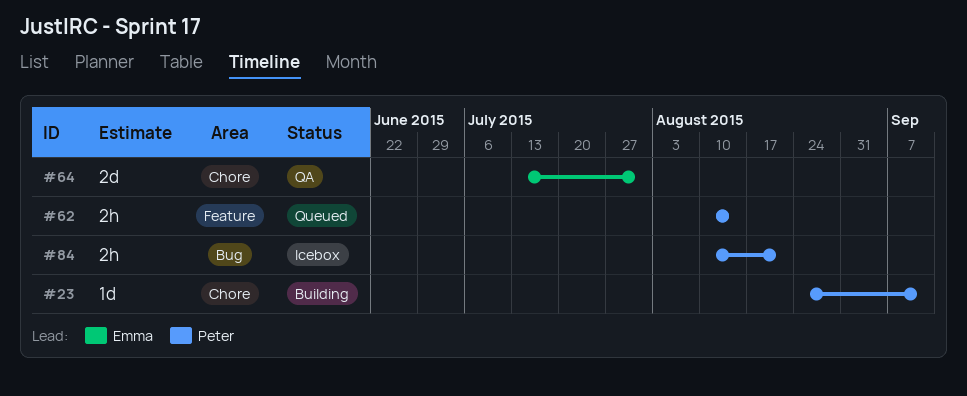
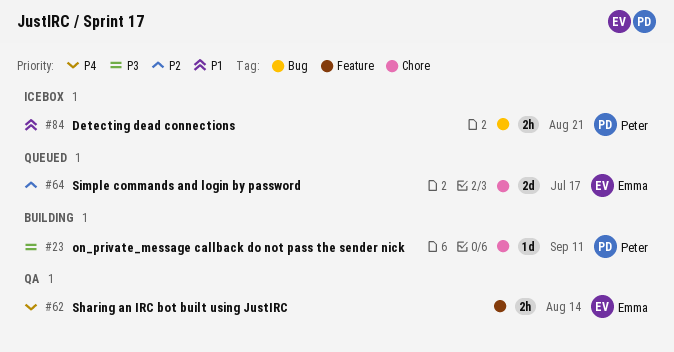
#62, status: Queued -> QA
#62, owner: Peter -> Emma
#64, status: QA -> Queued
#64, due: Jul 31 -> Jul 17

